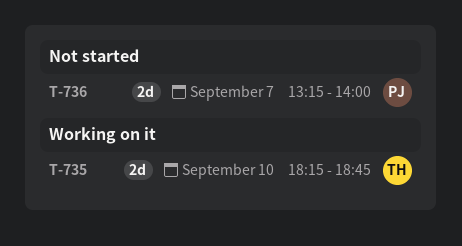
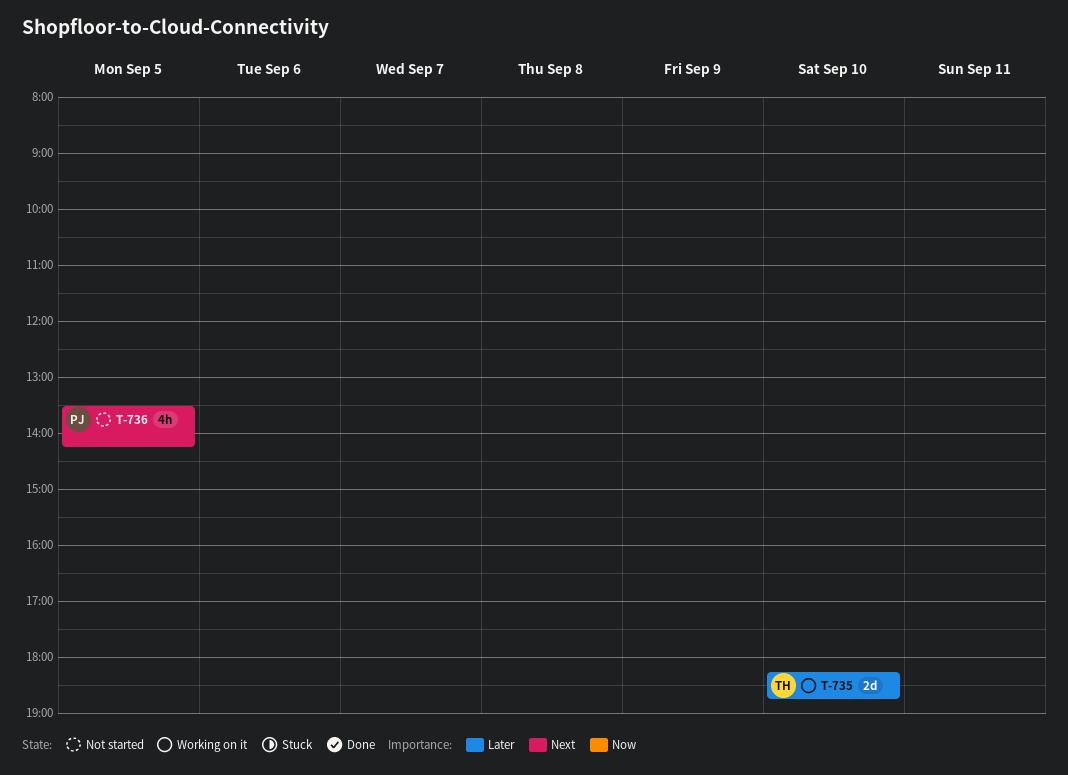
T-736, estimate: 2d -> 4h
T-736, day: Sep 7 -> Sep 5
T-736, begins: 13:15 -> 13:30
T-736, ends: 14:00 -> 14:15

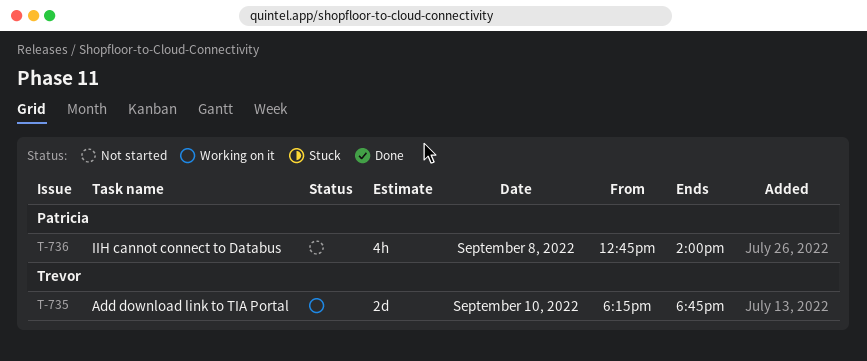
T-736, day: Sep 5 -> Sep 8
T-736, begins: 13:30 -> 12:45
T-736, ends: 14:15 -> 14:00

